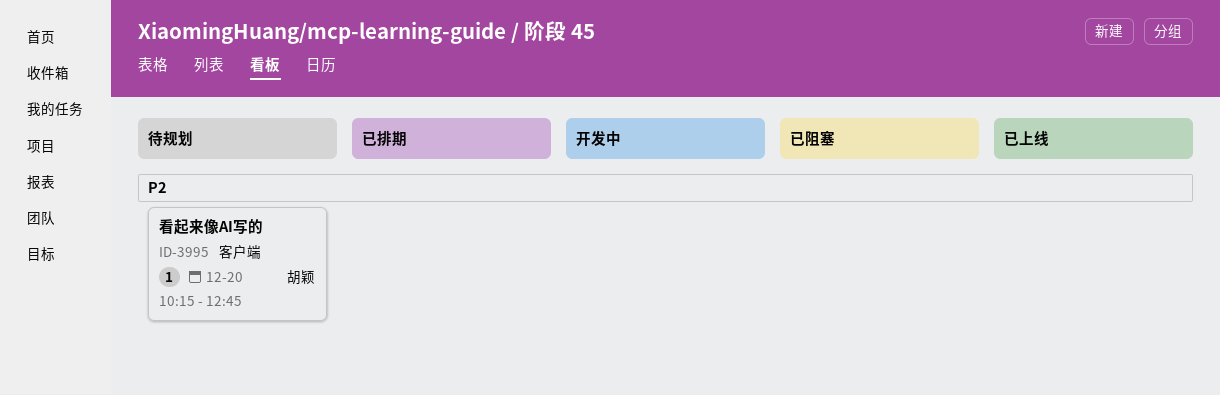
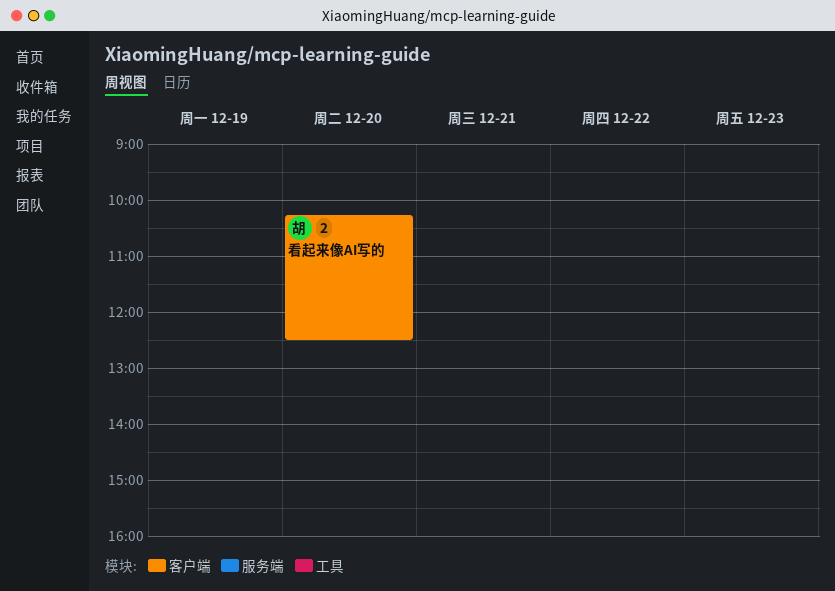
看起来像AI写的, estimate: 1 -> 2
看起来像AI写的, ends: 12:45 -> 12:30

